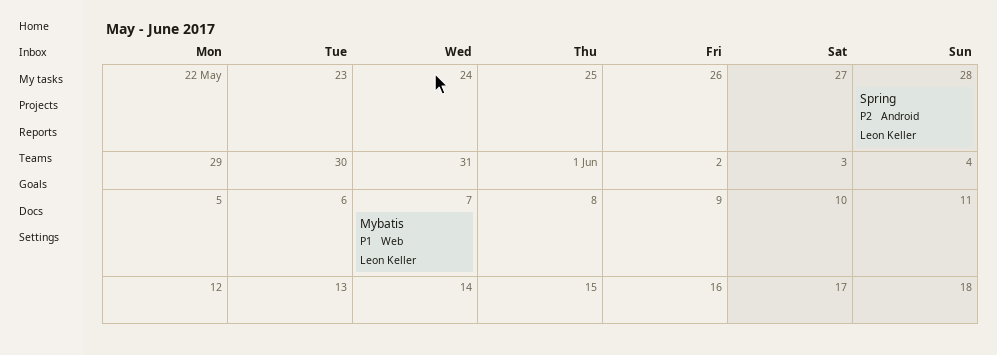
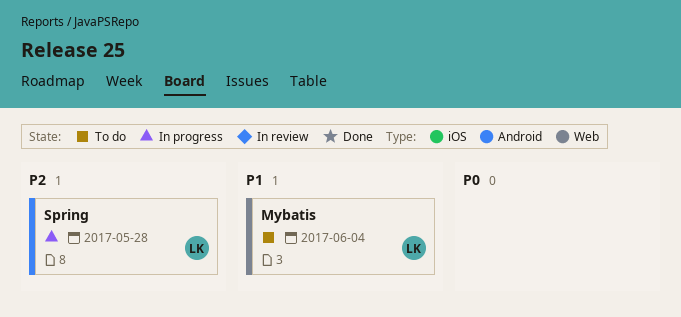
Mybatis, due: Jun 7 -> Jun 4

